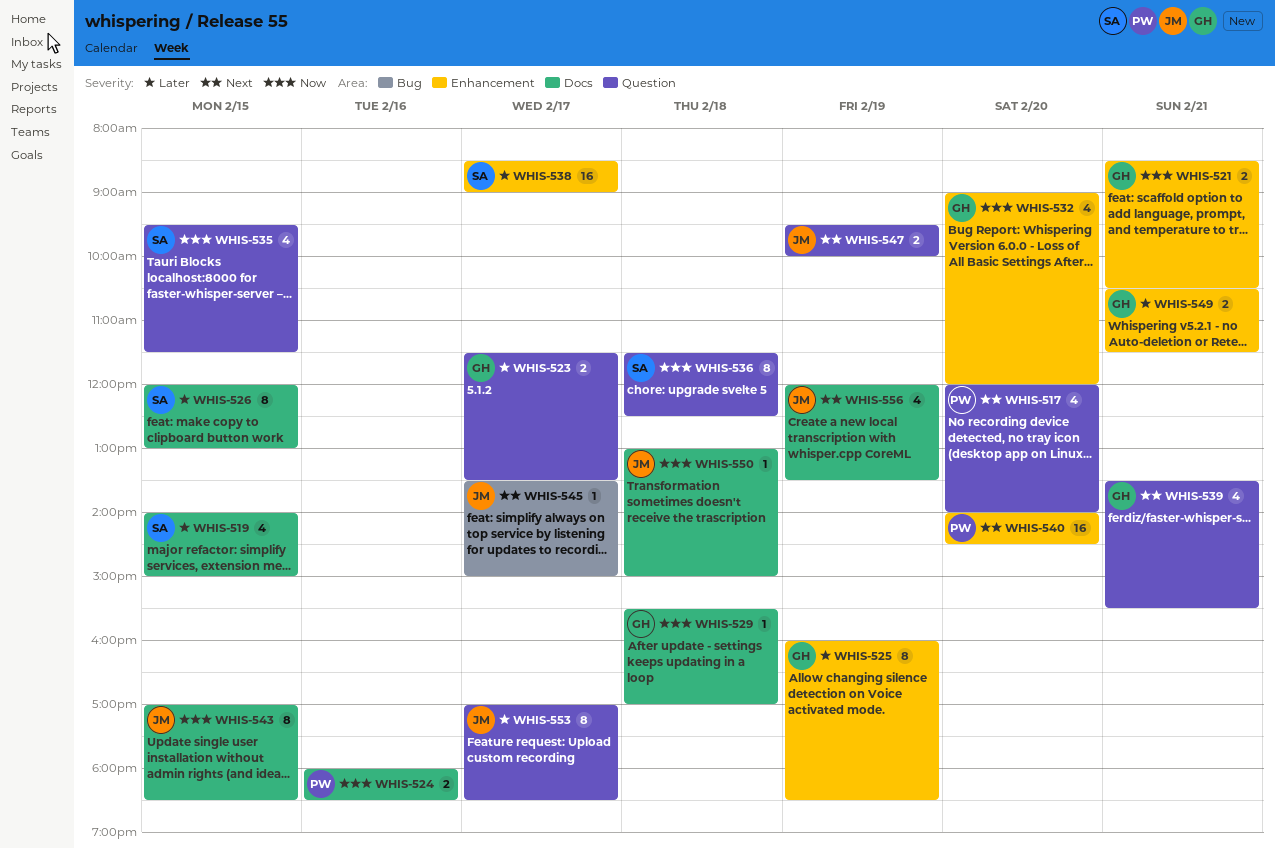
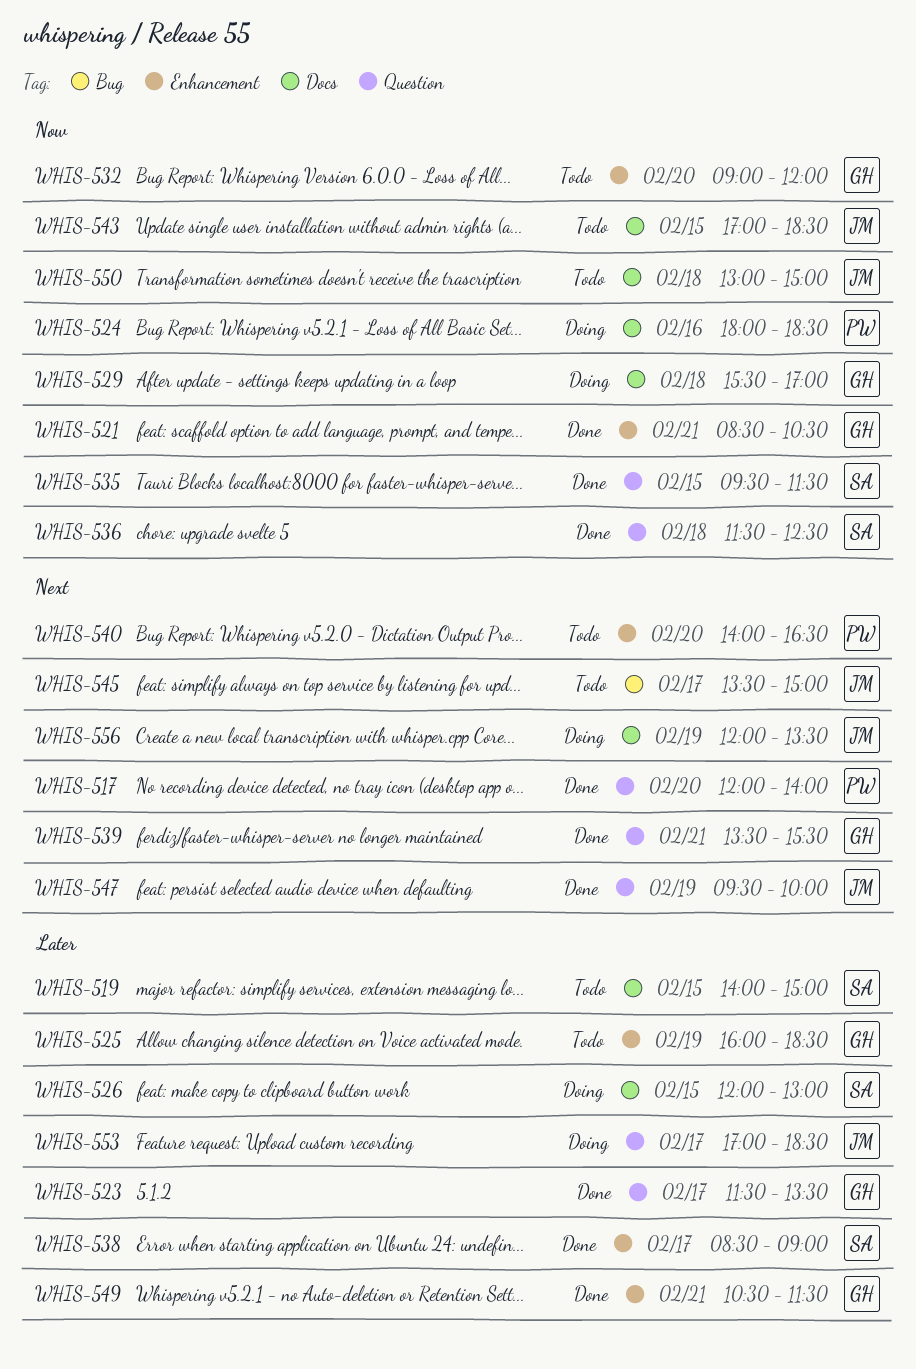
WHIS-540, ends: 14:30 -> 16:30

